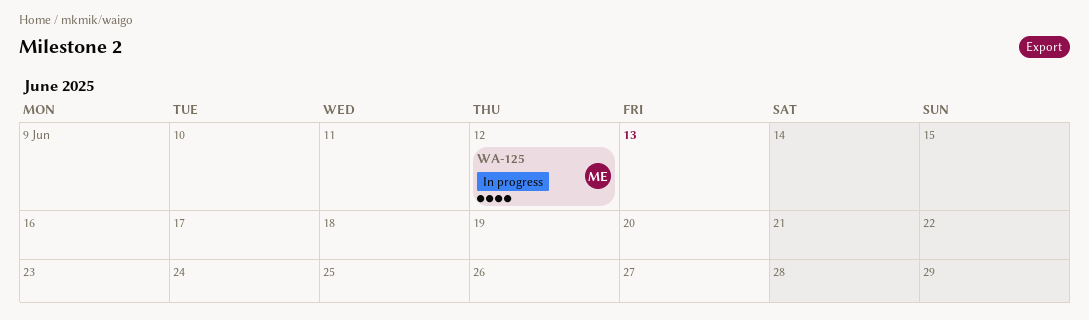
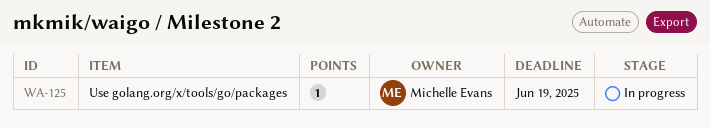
WA-125, estimate: 4 -> 1
WA-125, due: Jun 12 -> Jun 19

